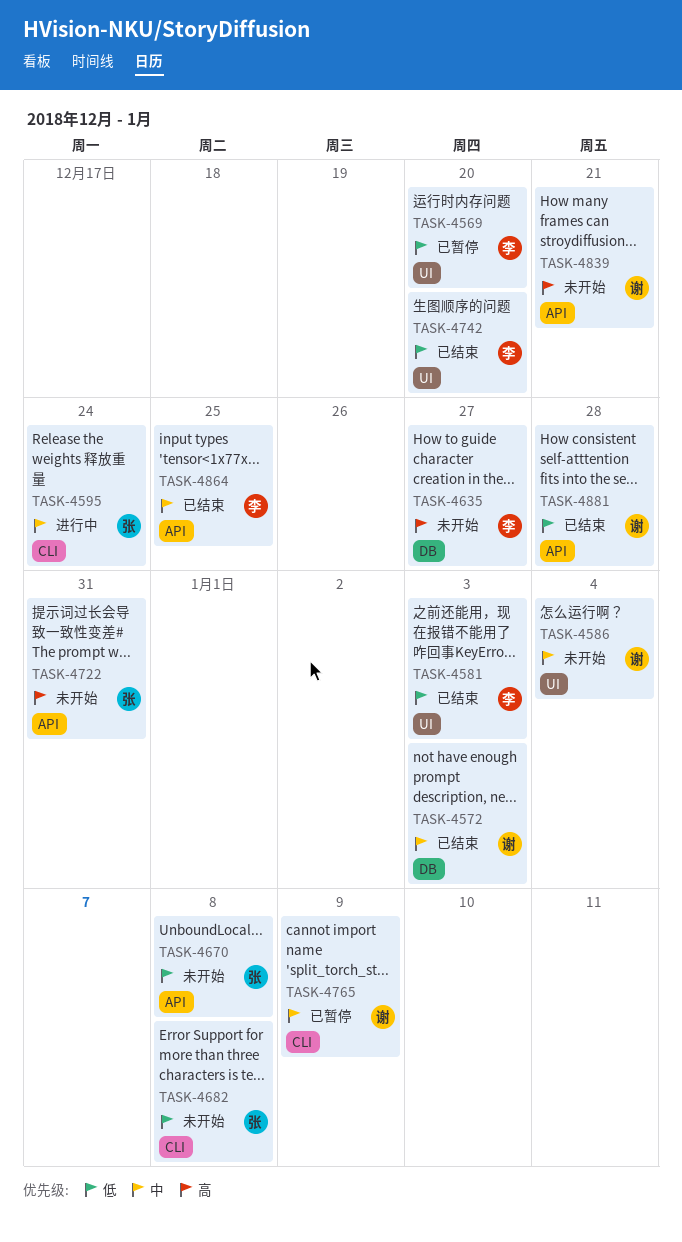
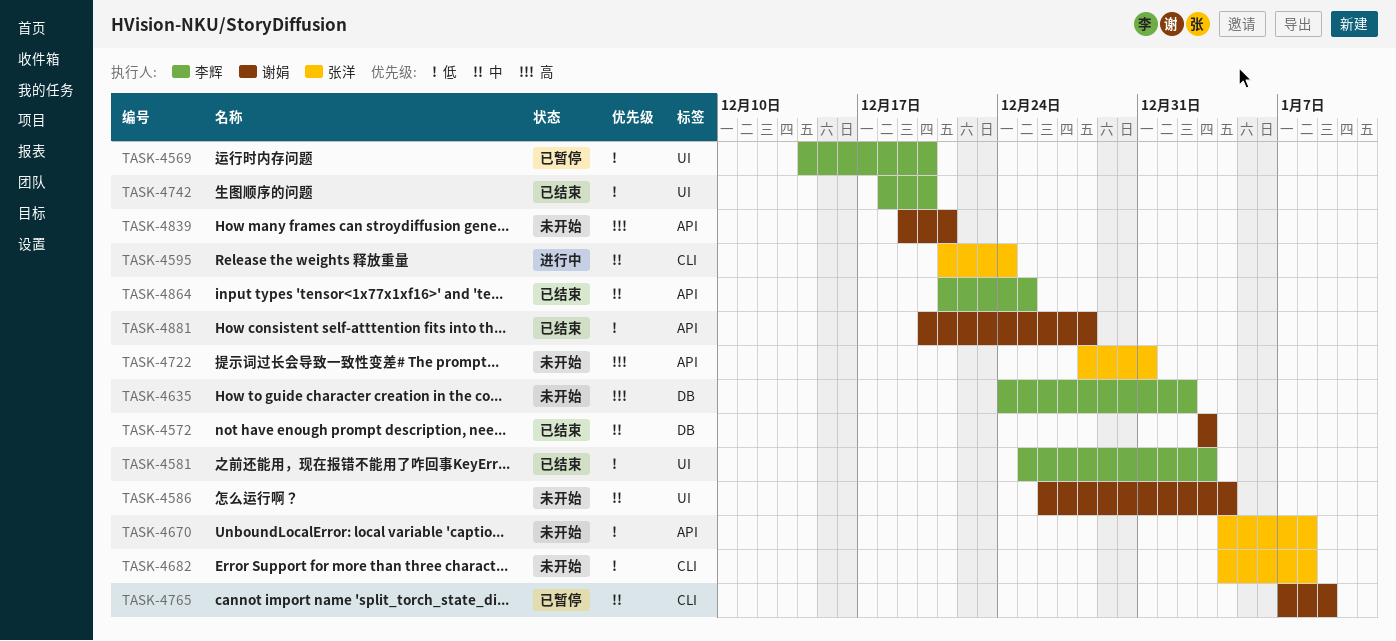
TASK-4635, due: Dec 27 -> Jan 2

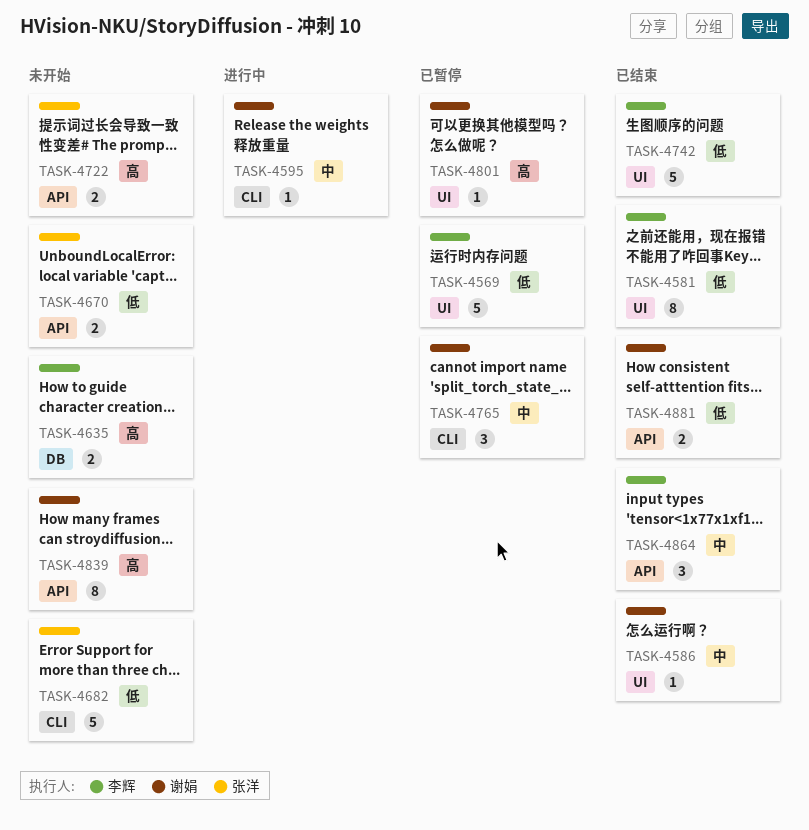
TASK-4572: present -> none
TASK-4586, status: 未开始 -> 已结束
TASK-4595, owner: 张洋 -> 谢娟
TASK-4801: none -> present

